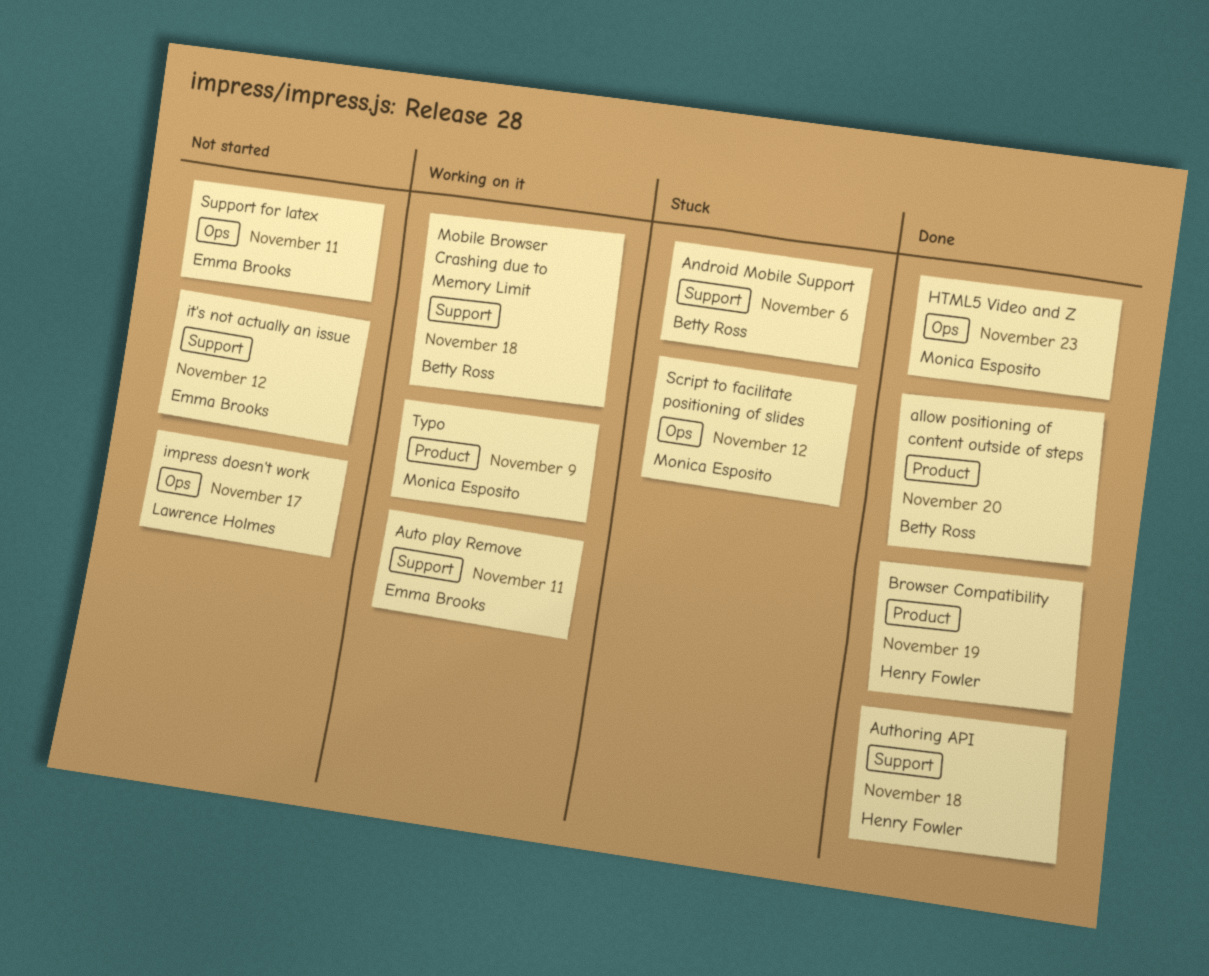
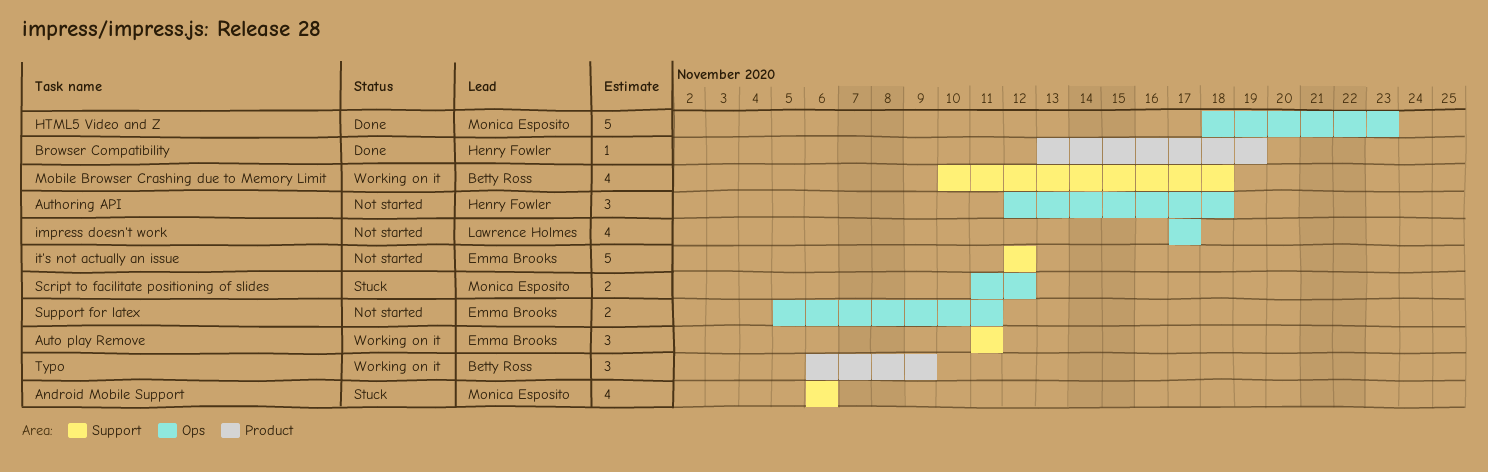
allow positioning of content outside of steps: present -> none
Android Mobile Support, owner: Betty Ross -> Monica Esposito
Authoring API, status: Done -> Not started
Authoring API, label: Support -> Ops
Typo, owner: Monica Esposito -> Betty Ross

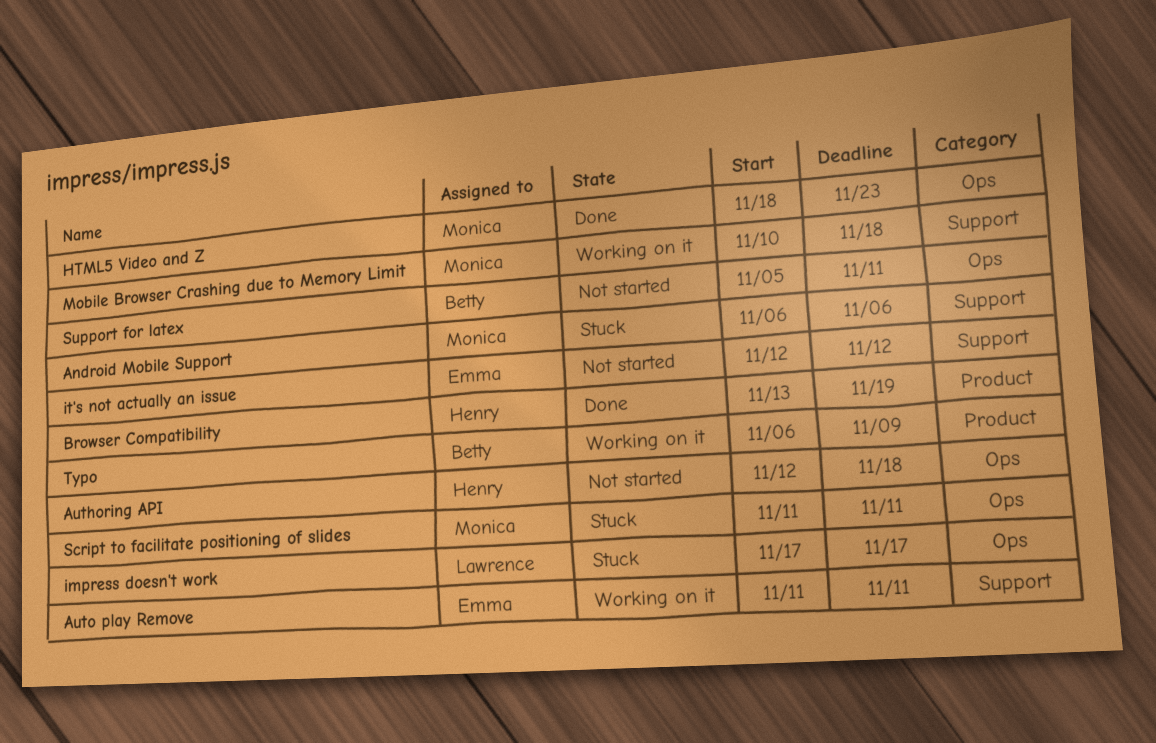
impress doesn't work, status: Not started -> Stuck
Mobile Browser Crashing due to Memory Limit, owner: Betty Ross -> Monica Esposito
Script to facilitate positioning of slides, due: Nov 12 -> Nov 11
Support for latex, owner: Emma Brooks -> Betty Ross

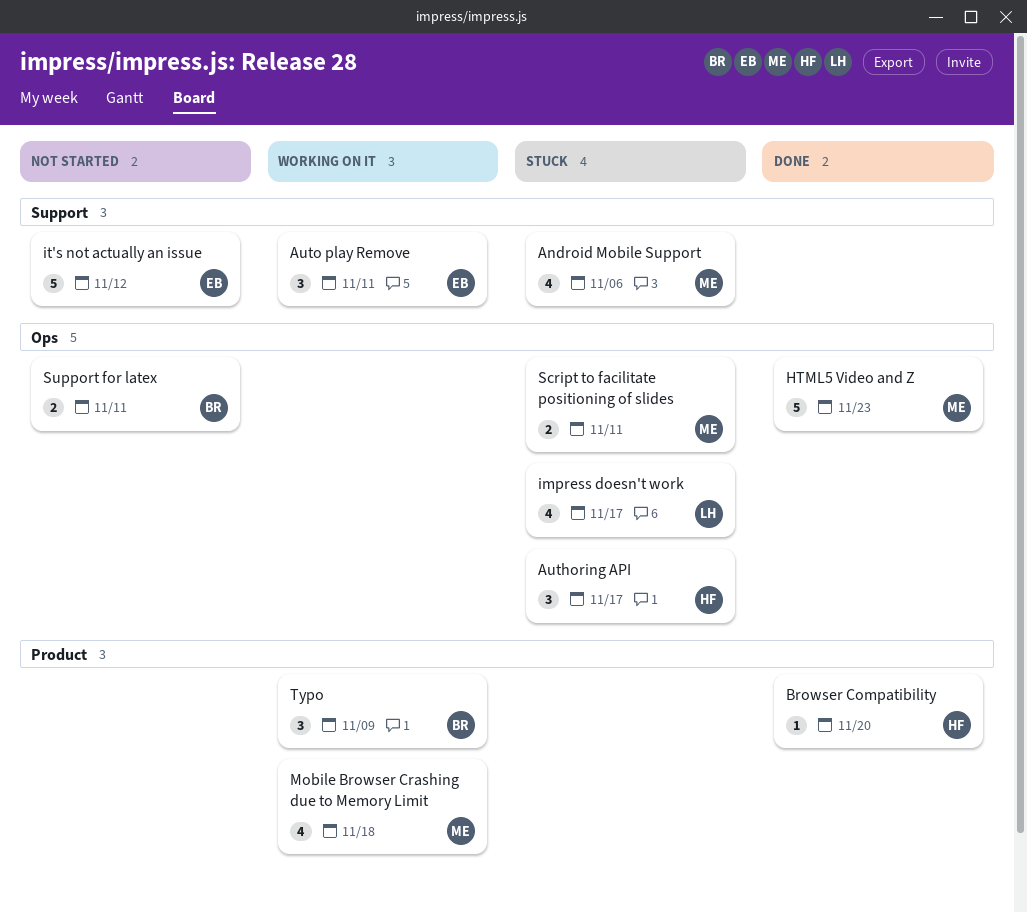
Authoring API, status: Not started -> Stuck
Authoring API, due: Nov 18 -> Nov 17
Browser Compatibility, due: Nov 19 -> Nov 20
Mobile Browser Crashing due to Memory Limit, label: Support -> Product

